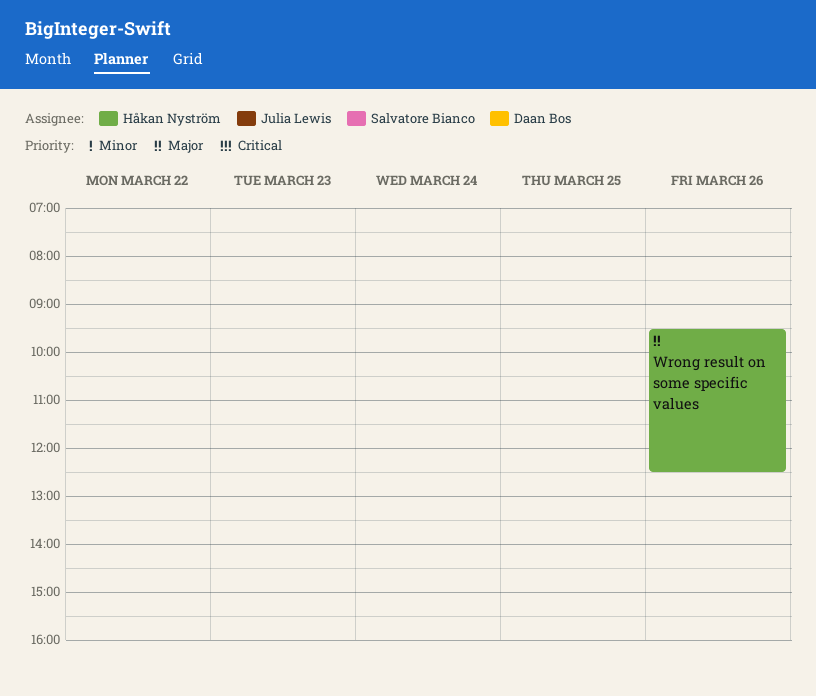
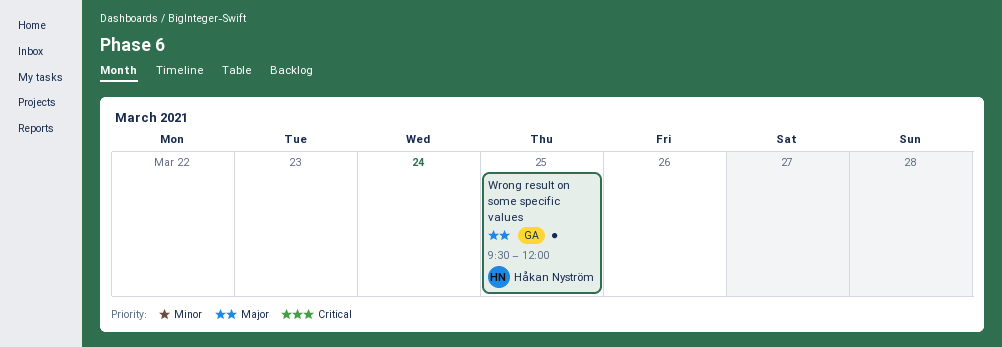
Wrong result on some specific values, day: Mar 26 -> Mar 25
Wrong result on some specific values, ends: 12:30 -> 12:00

